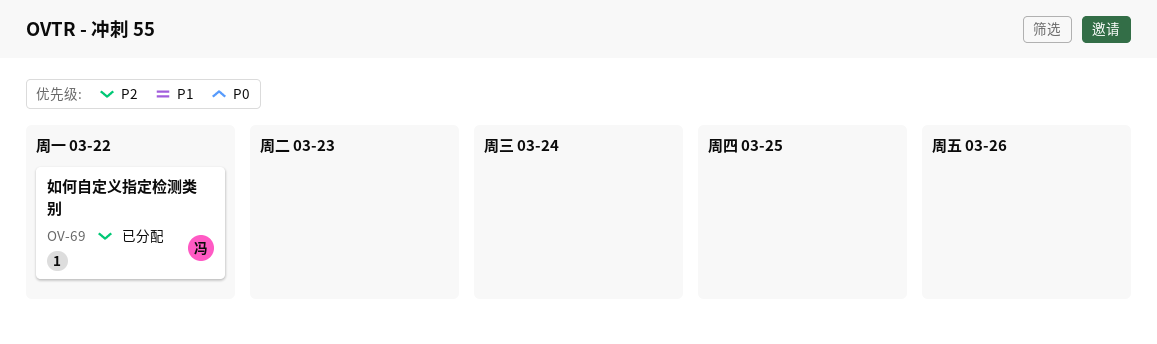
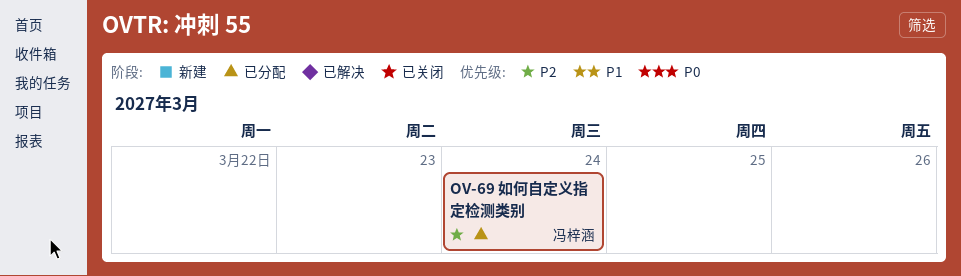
OV-69, due: Mar 22 -> Mar 24

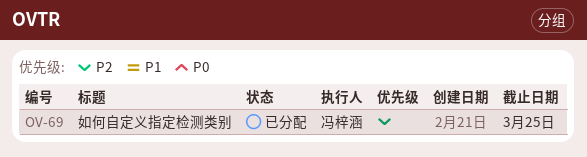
OV-69, due: Mar 24 -> Mar 25

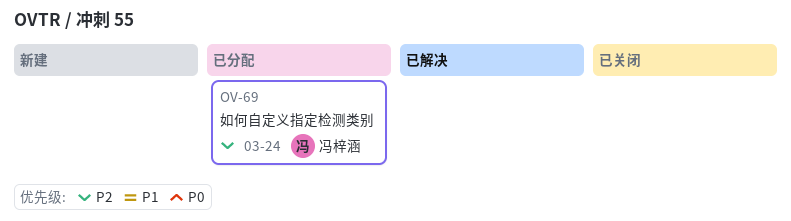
OV-69, due: Mar 25 -> Mar 24

